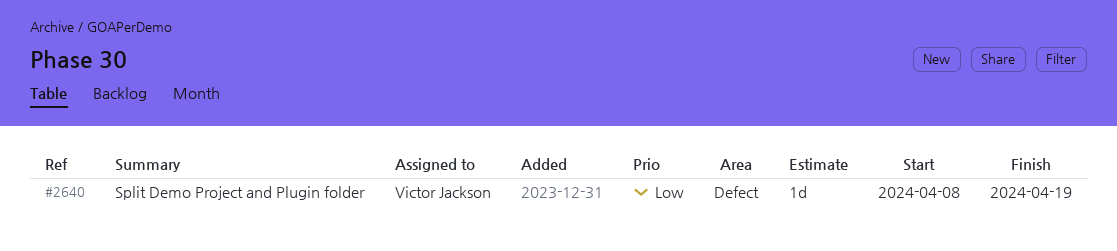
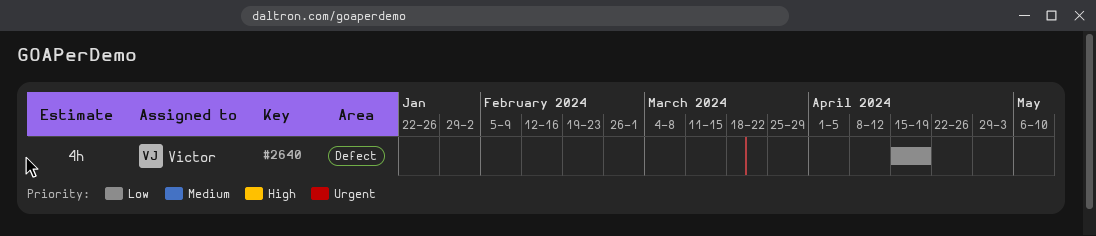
#2640, estimate: 1d -> 4h
#2640, start: Apr 8 -> Apr 15

